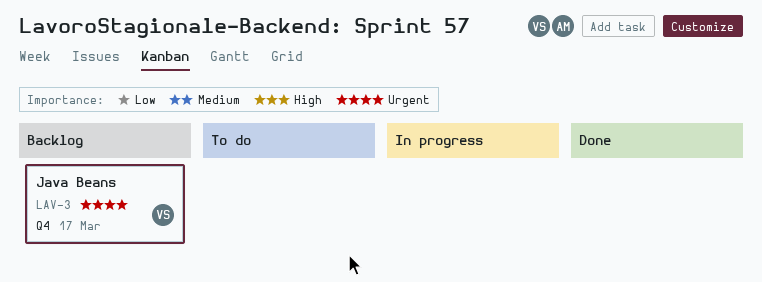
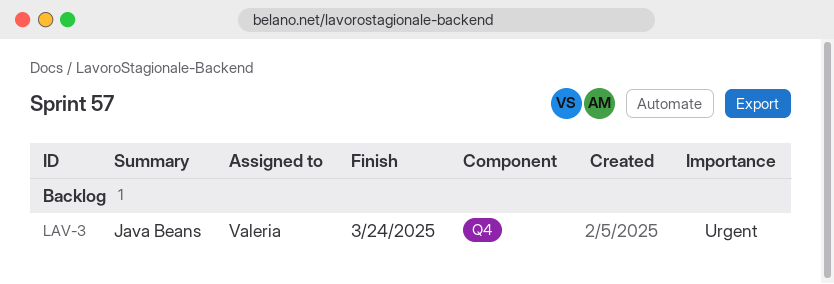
LAV-3, due: Mar 17 -> Mar 24

